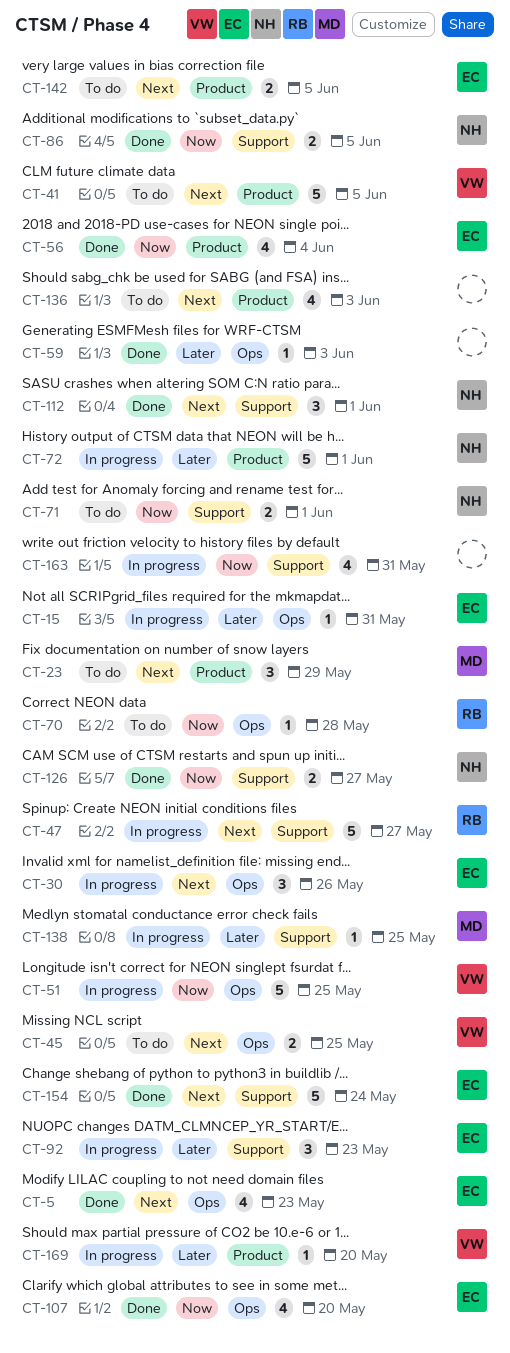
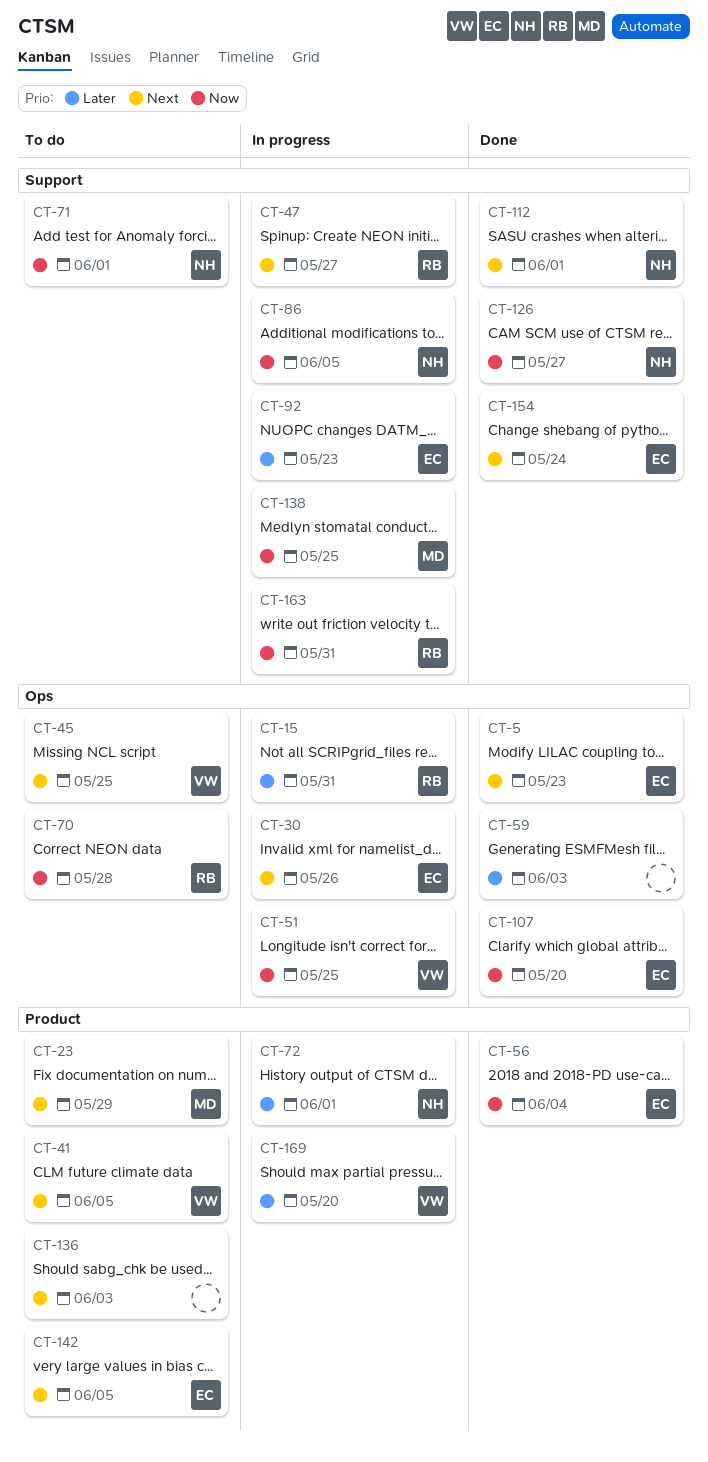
CT-15, owner: EC -> RB
CT-86, status: Done -> In progress
CT-138, priority: Later -> Now
CT-163, owner: none -> RB

